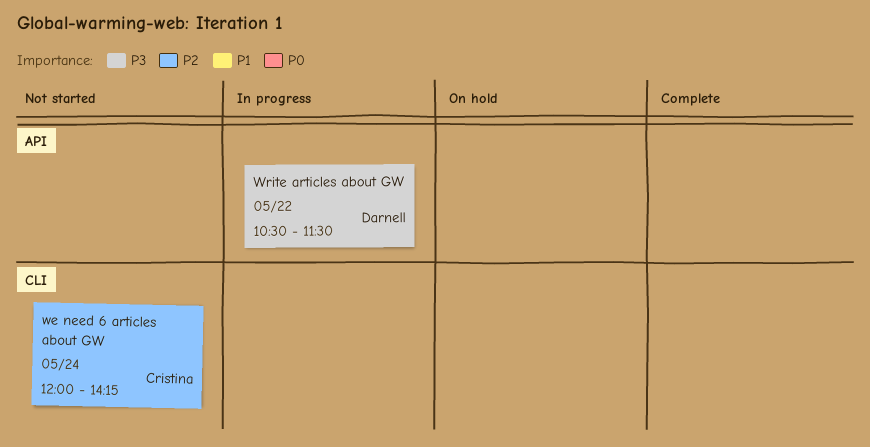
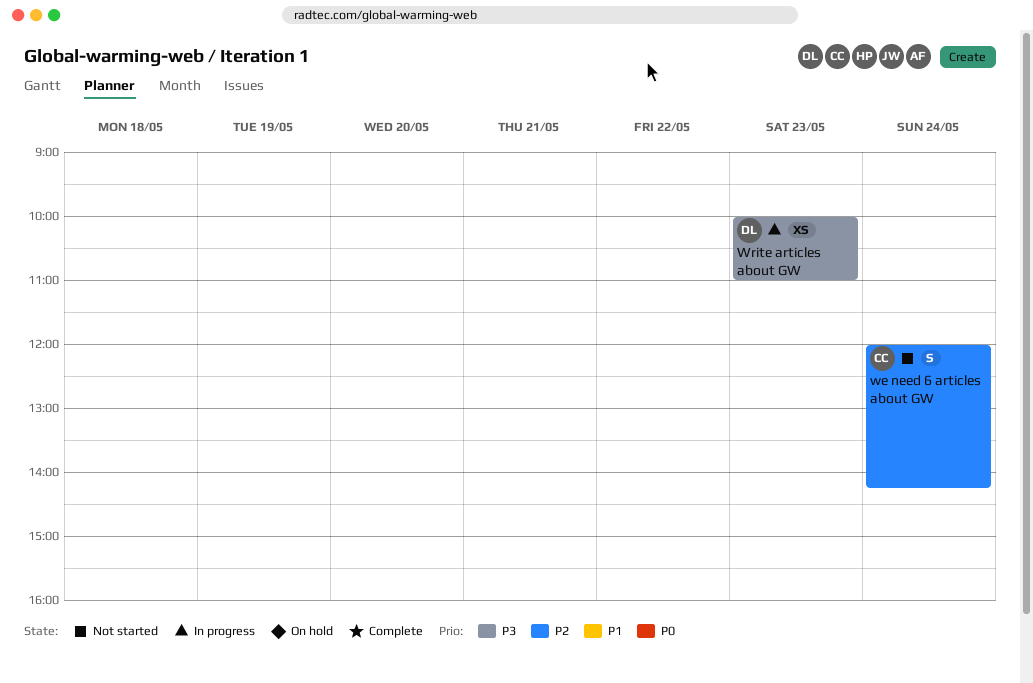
Write articles about GW, day: May 22 -> May 23
Write articles about GW, begins: 10:30 -> 10:00
Write articles about GW, ends: 11:30 -> 11:00

